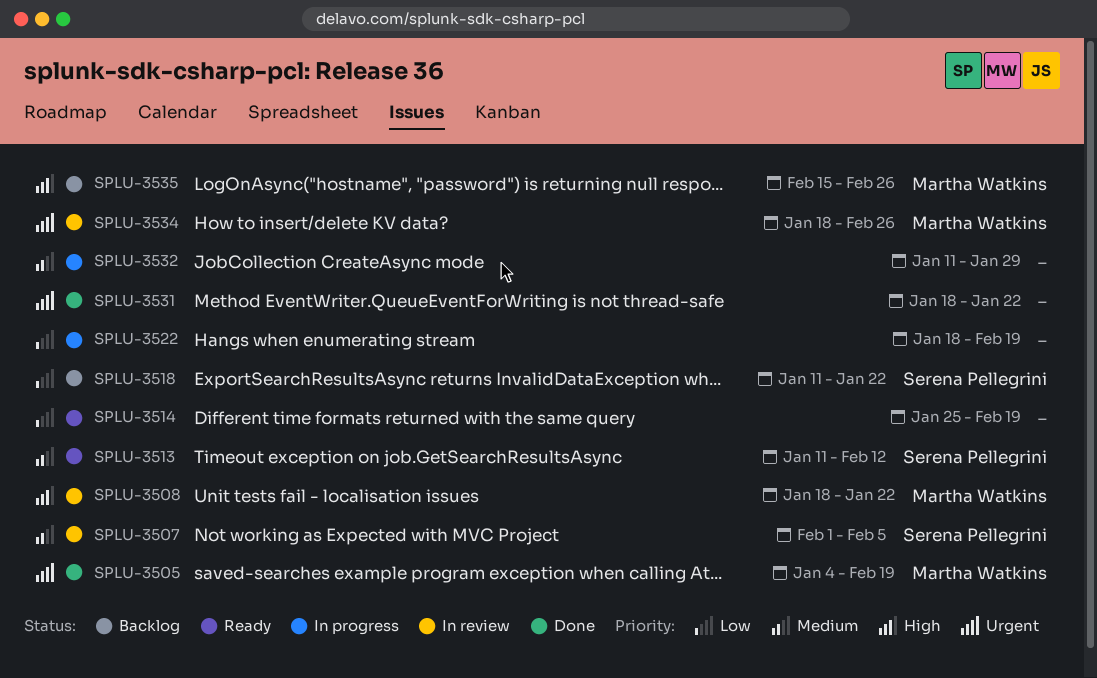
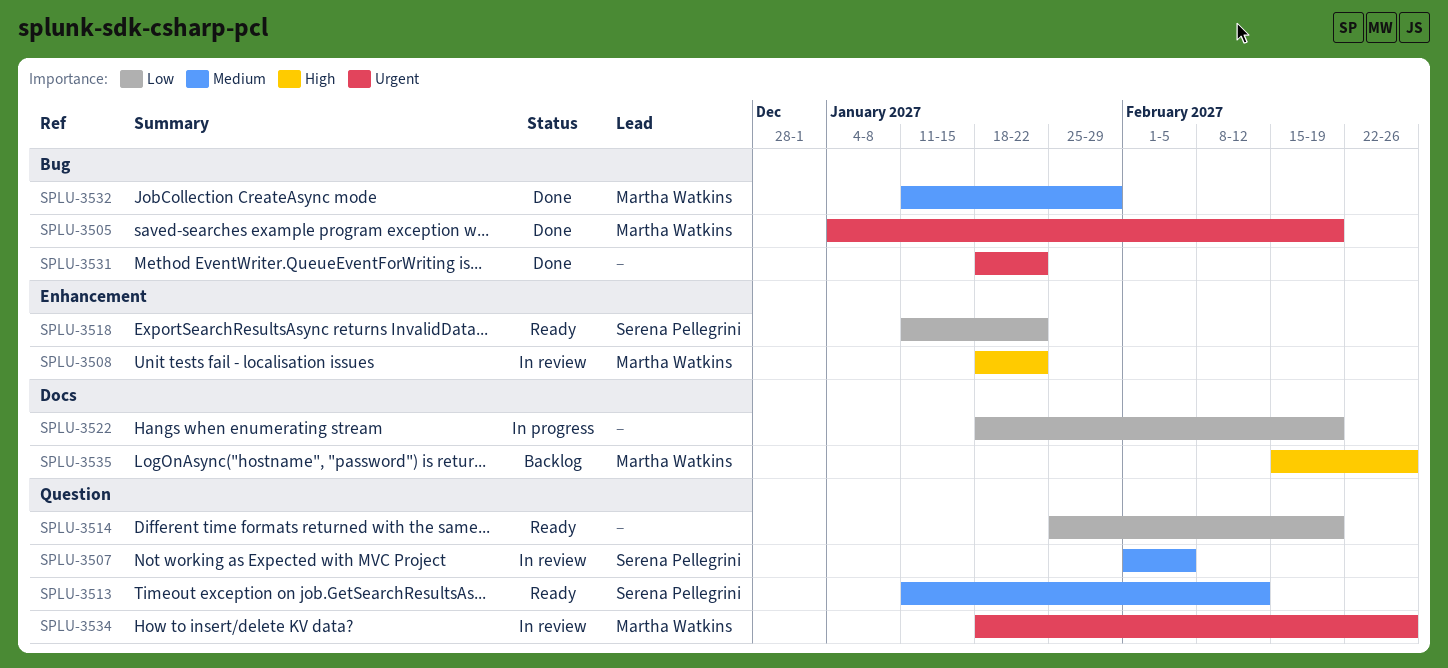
SPLU-3518, status: Backlog -> Ready
SPLU-3532, status: In progress -> Done
SPLU-3532, owner: none -> Martha Watkins

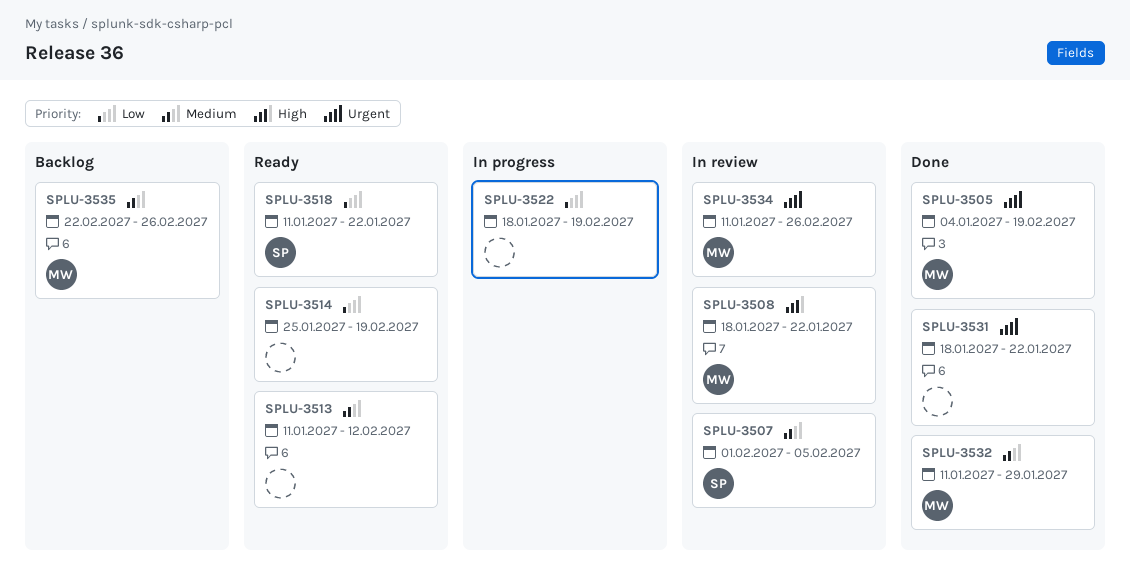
SPLU-3513, owner: Serena Pellegrini -> none
SPLU-3534, start: Jan 18 -> Jan 11
SPLU-3535, priority: High -> Medium
SPLU-3535, start: Feb 15 -> Feb 22

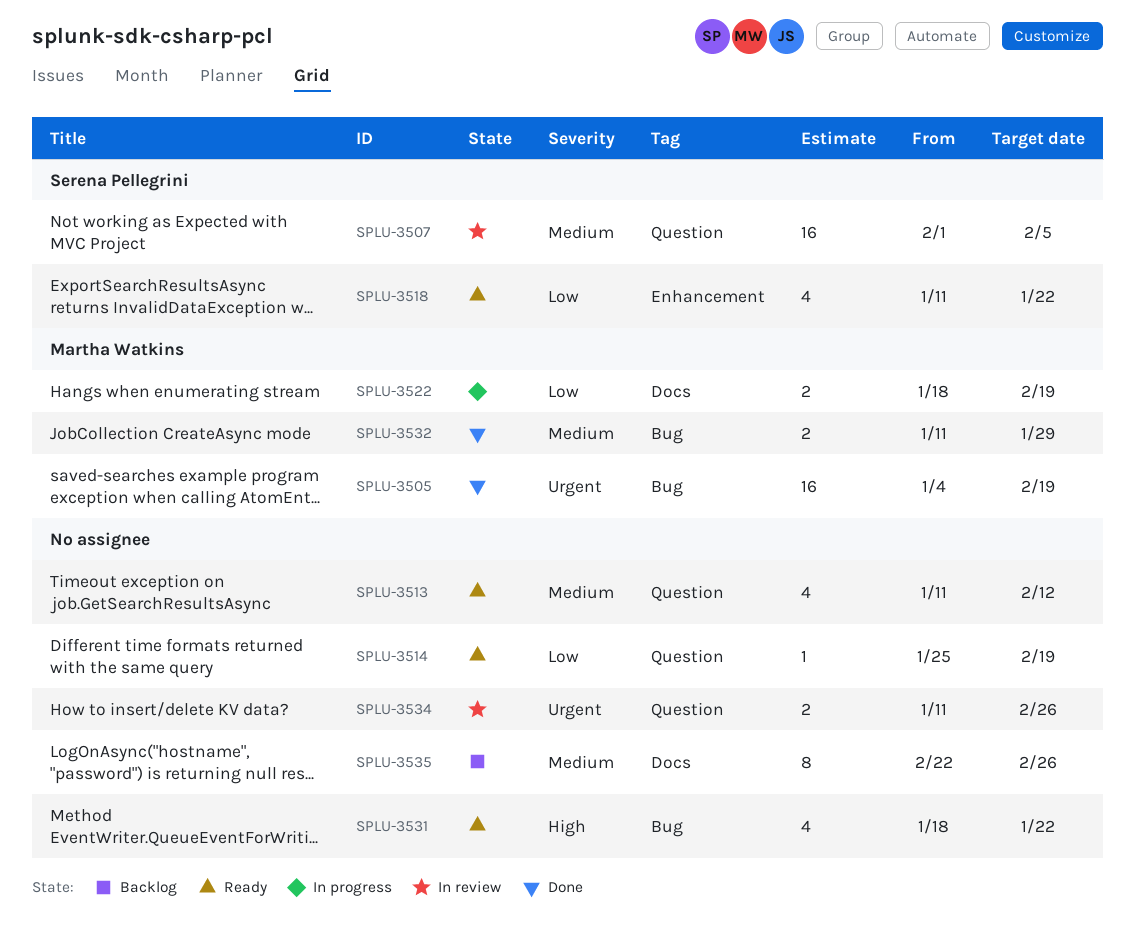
SPLU-3508: present -> none
SPLU-3522, owner: none -> Martha Watkins
SPLU-3531, status: Done -> Ready
SPLU-3531, priority: Urgent -> High
SPLU-3534, owner: Martha Watkins -> none
SPLU-3535, owner: Martha Watkins -> none

